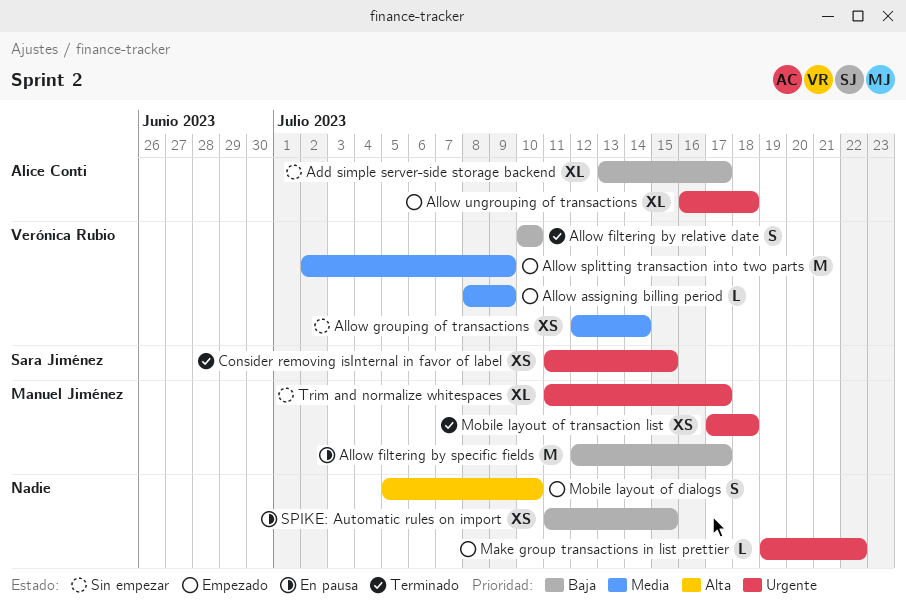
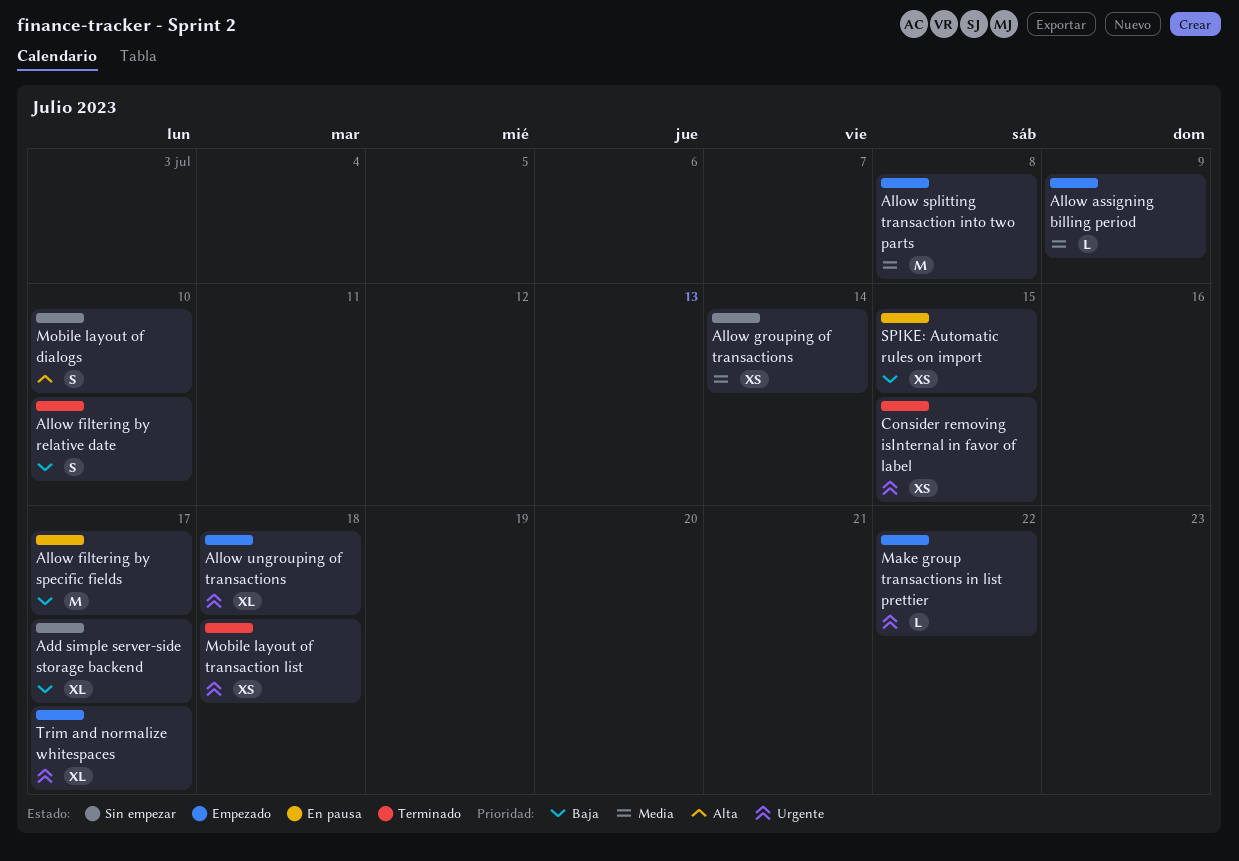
Allow splitting transaction into two parts, due: Jul 9 -> Jul 8
Mobile layout of dialogs, status: Empezado -> Sin empezar
Trim and normalize whitespaces, status: Sin empezar -> Empezado

